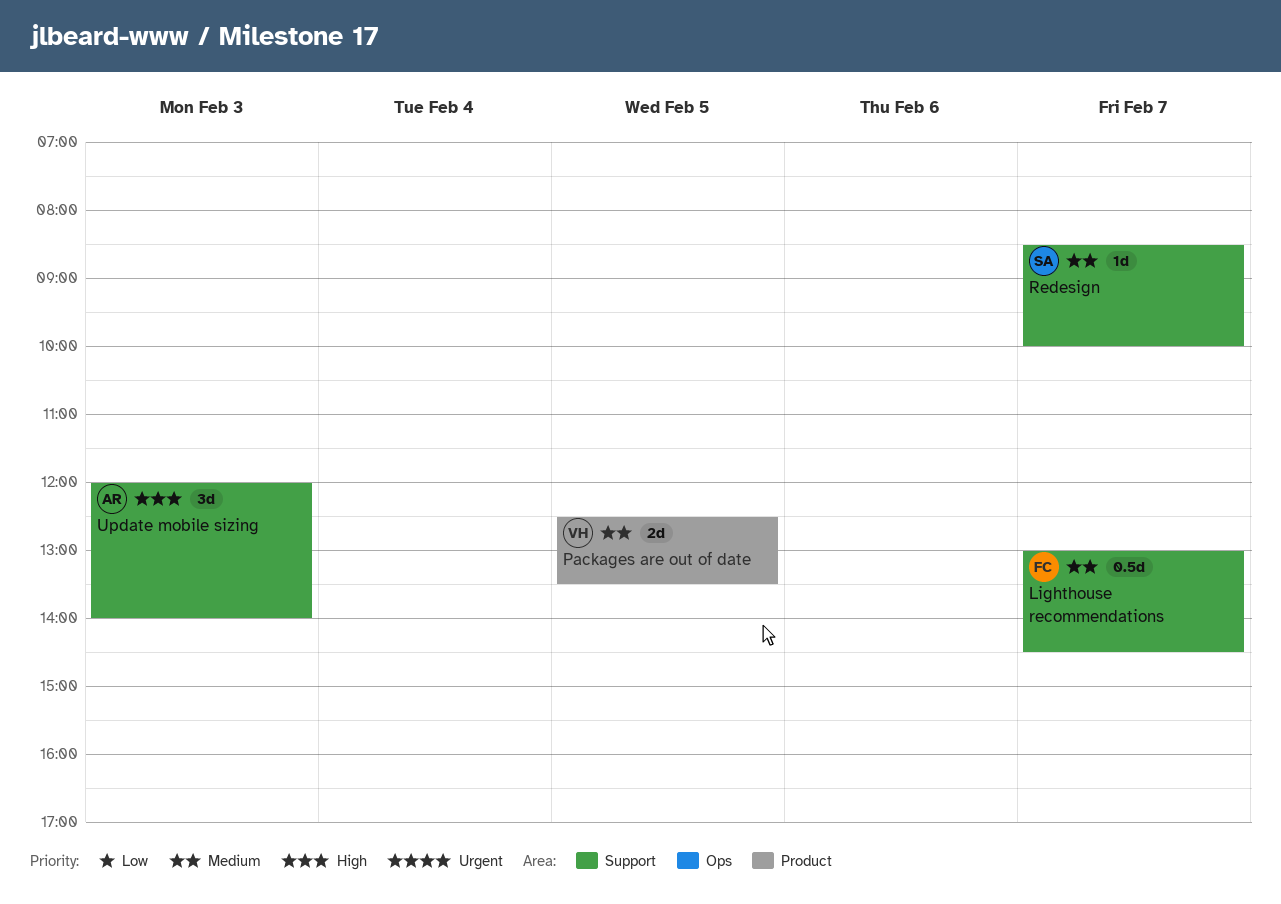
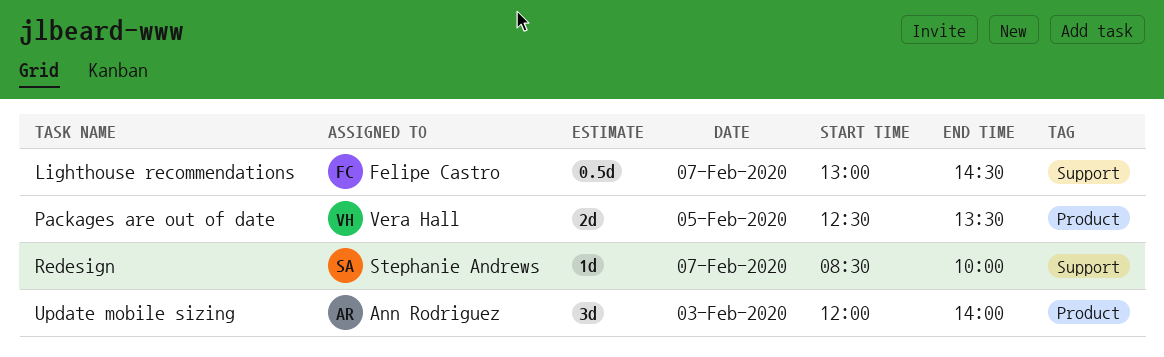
Update mobile sizing, label: Support -> Product

